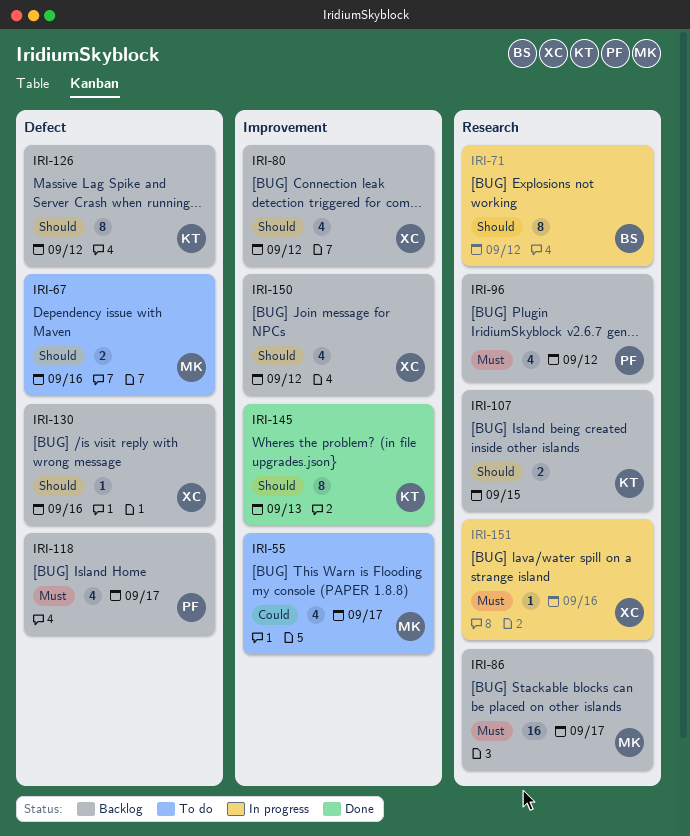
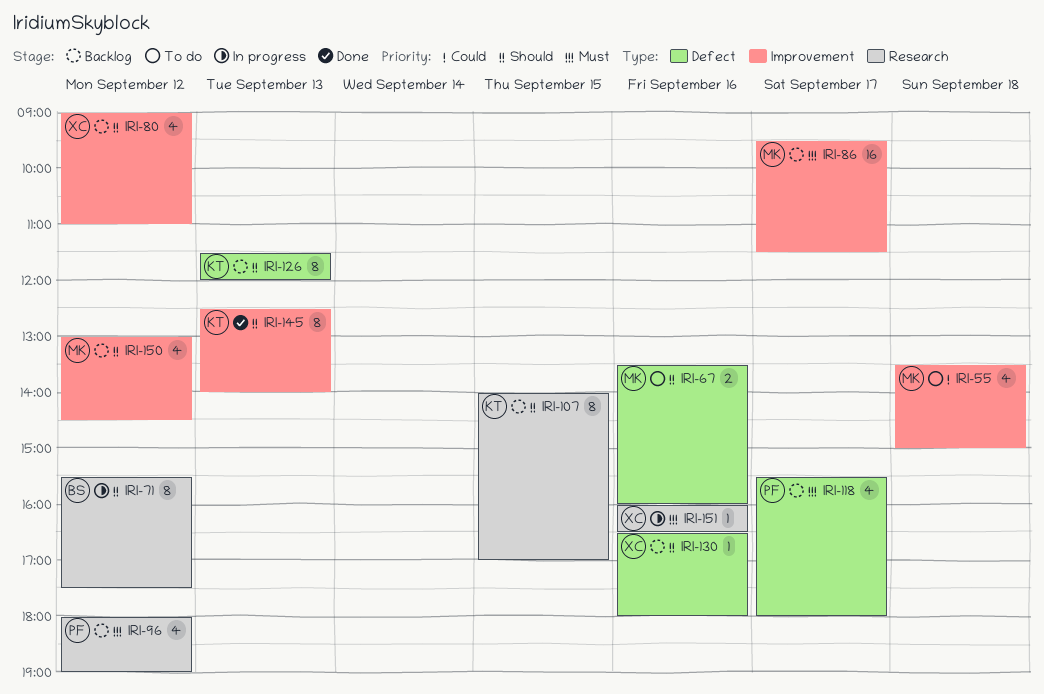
IRI-55, day: Sep 17 -> Sep 18
IRI-86, label: Research -> Improvement
IRI-107, estimate: 2 -> 8
IRI-126, day: Sep 12 -> Sep 13
IRI-150, owner: XC -> MK

